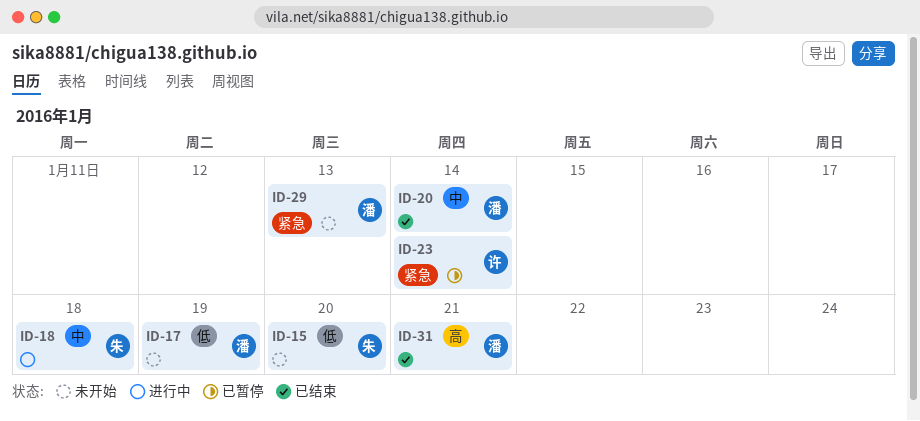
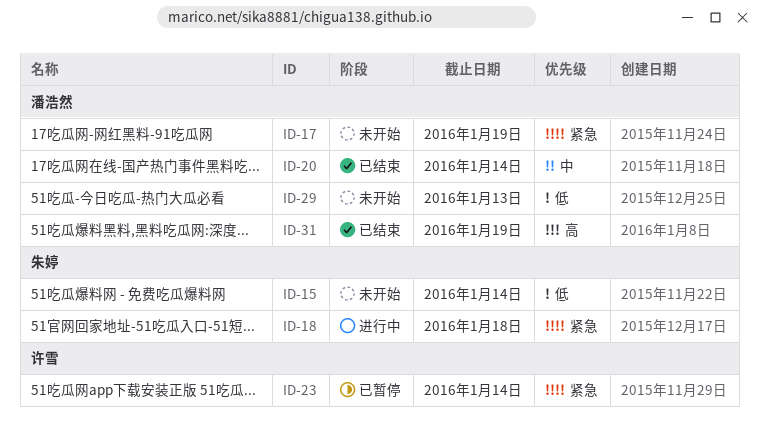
ID-15, due: Jan 20 -> Jan 14
ID-17, priority: 低 -> 紧急
ID-18, priority: 中 -> 紧急
ID-29, priority: 紧急 -> 低
ID-31, due: Jan 21 -> Jan 19

